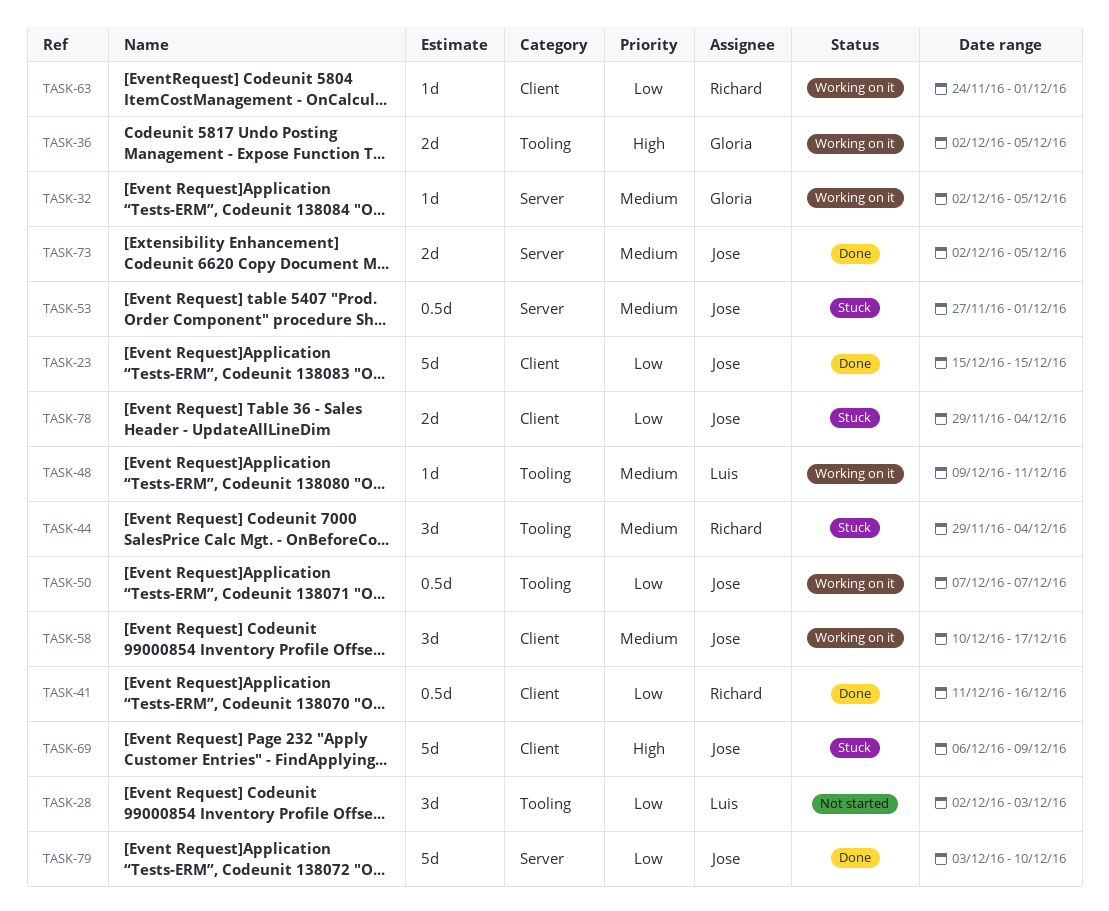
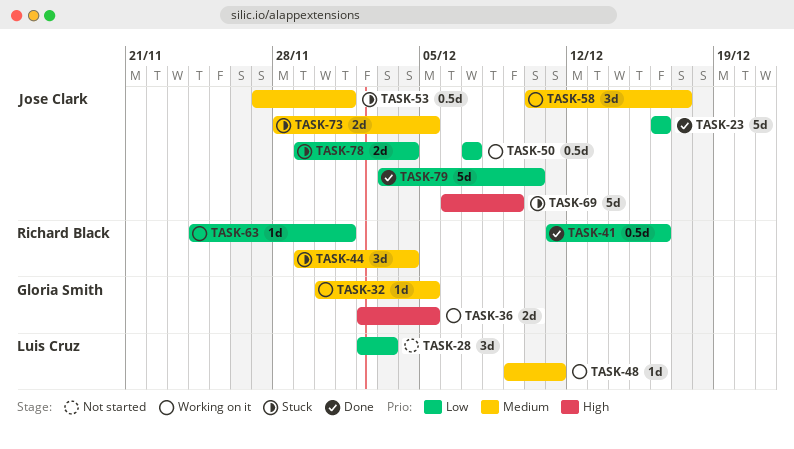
TASK-23, start: Dec 15 -> Dec 16
TASK-23, due: Dec 15 -> Dec 16
TASK-32, start: Dec 2 -> Nov 30
TASK-73, status: Done -> Stuck
TASK-73, start: Dec 2 -> Nov 28

